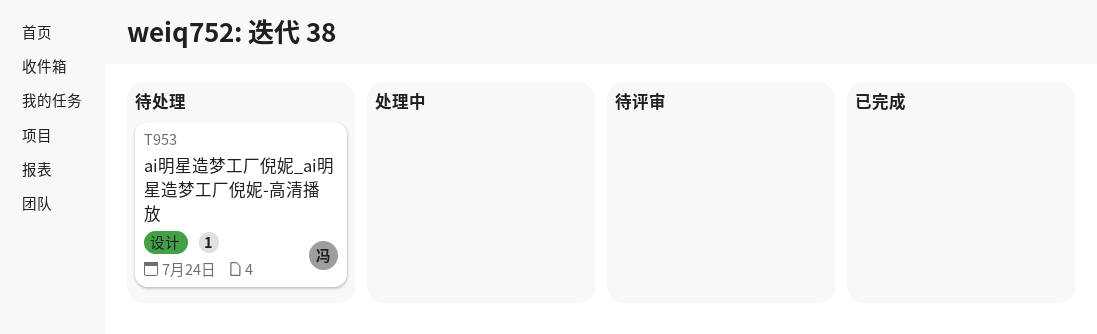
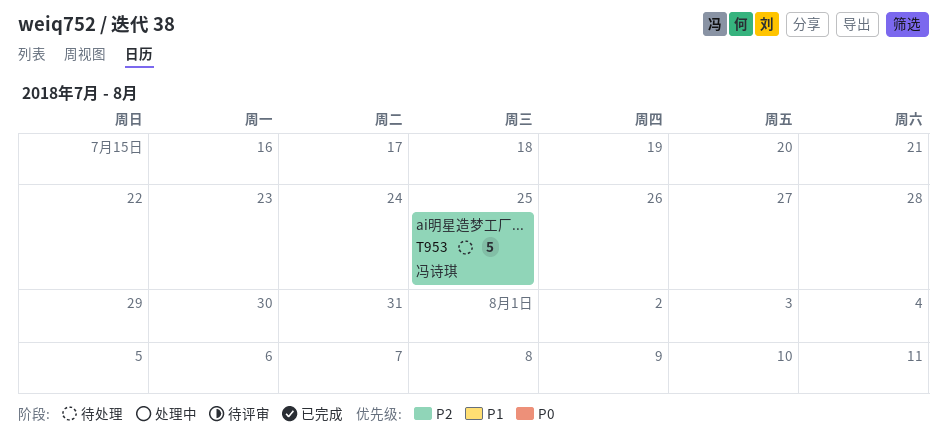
T953, estimate: 1 -> 5
T953, due: Jul 24 -> Jul 25

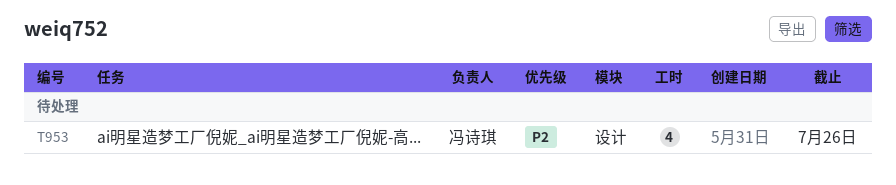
T953, estimate: 5 -> 4
T953, due: Jul 25 -> Jul 26

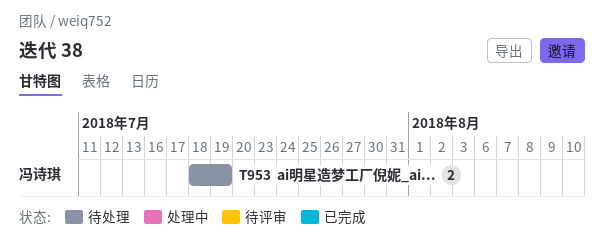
T953, estimate: 4 -> 2
T953, due: Jul 26 -> Jul 19

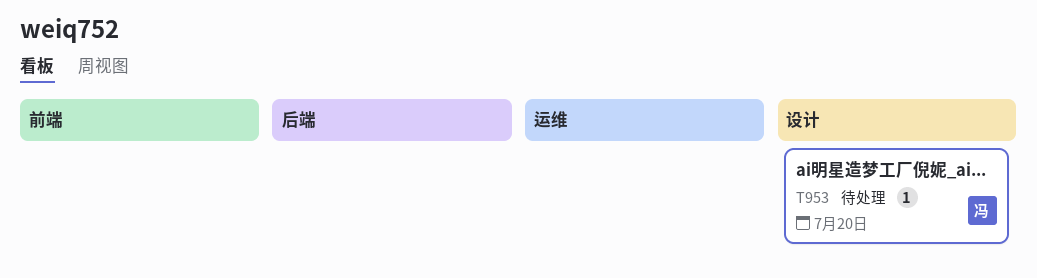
T953, estimate: 2 -> 1
T953, due: Jul 19 -> Jul 20

